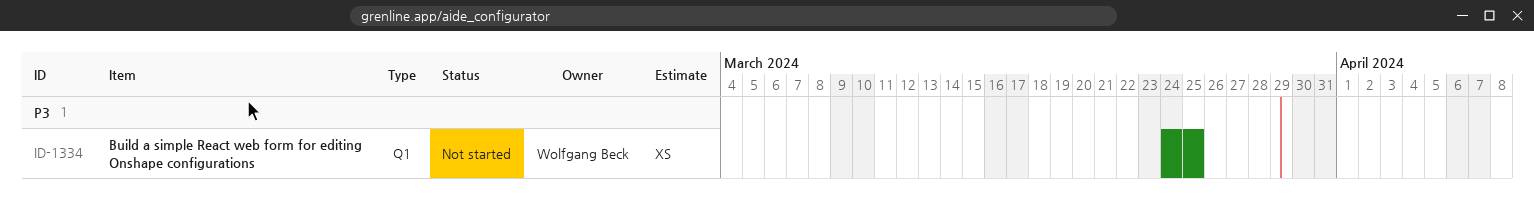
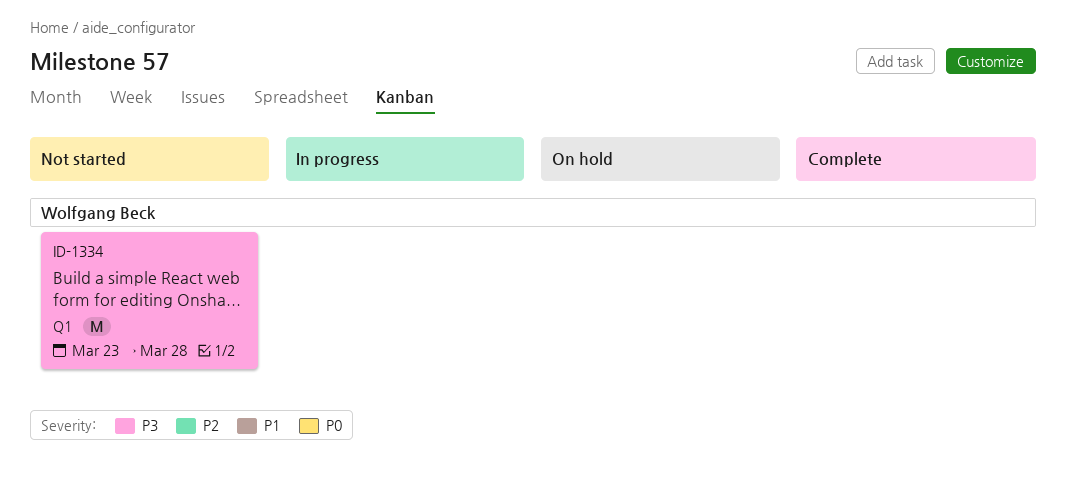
ID-1334, estimate: XS -> M
ID-1334, start: Mar 24 -> Mar 23
ID-1334, due: Mar 25 -> Mar 28

